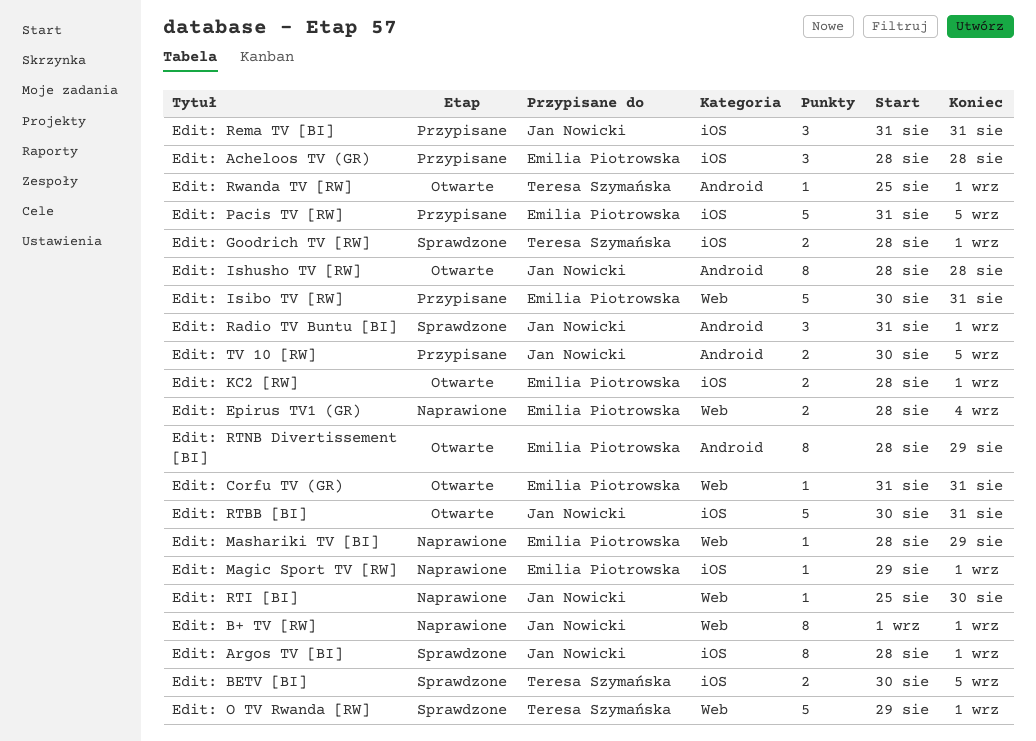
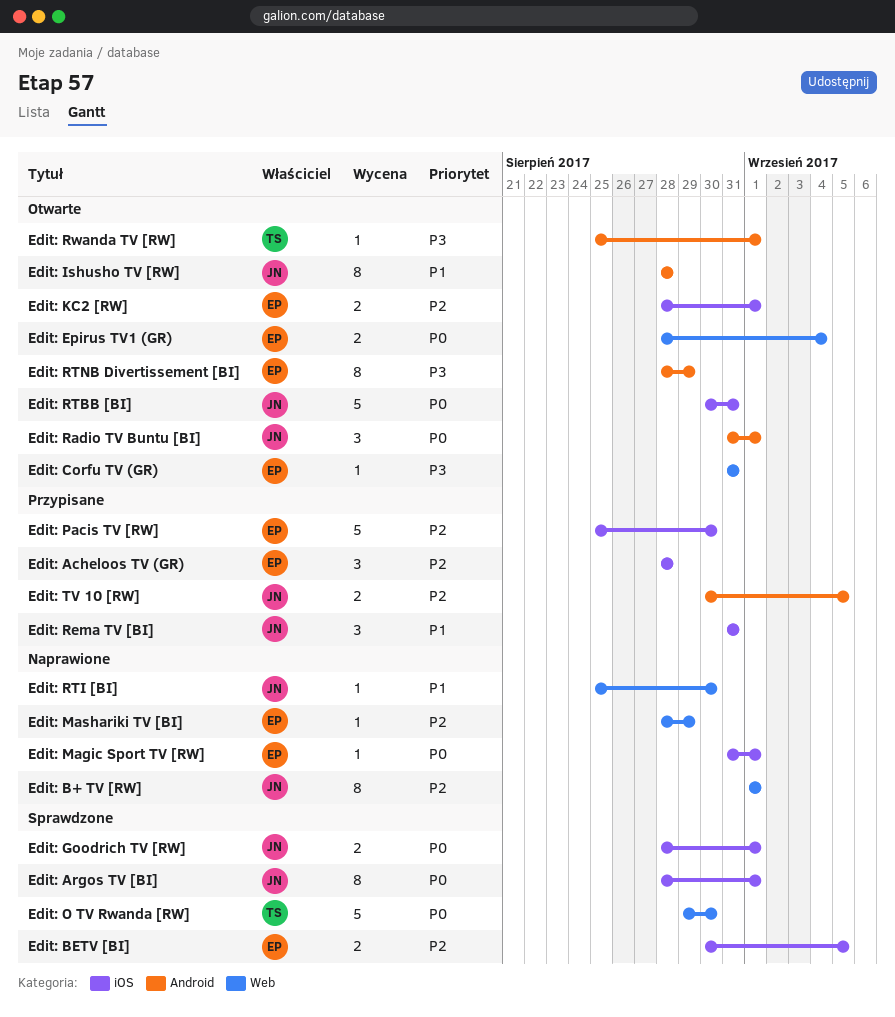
Edit: BETV [BI], owner: Teresa Szymańska -> Emilia Piotrowska
Edit: Epirus TV1 (GR), status: Naprawione -> Otwarte
Edit: Goodrich TV [RW], owner: Teresa Szymańska -> Jan Nowicki
Edit: Isibo TV [RW]: present -> none
Edit: Magic Sport TV [RW], start: Aug 29 -> Aug 31
Edit: O TV Rwanda [RW], due: Sep 1 -> Aug 30
Edit: Pacis TV [RW], start: Aug 31 -> Aug 25
Edit: Pacis TV [RW], due: Sep 5 -> Aug 30
Edit: Radio TV Buntu [BI], status: Sprawdzone -> Otwarte

